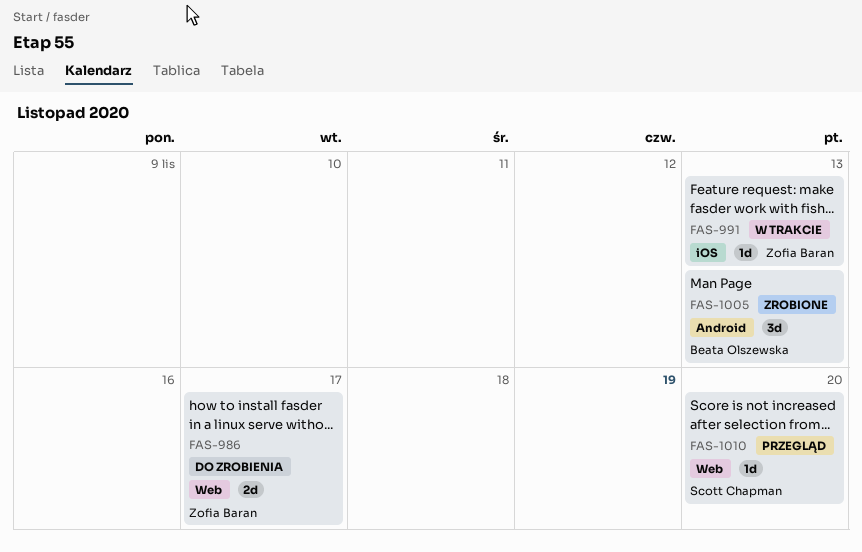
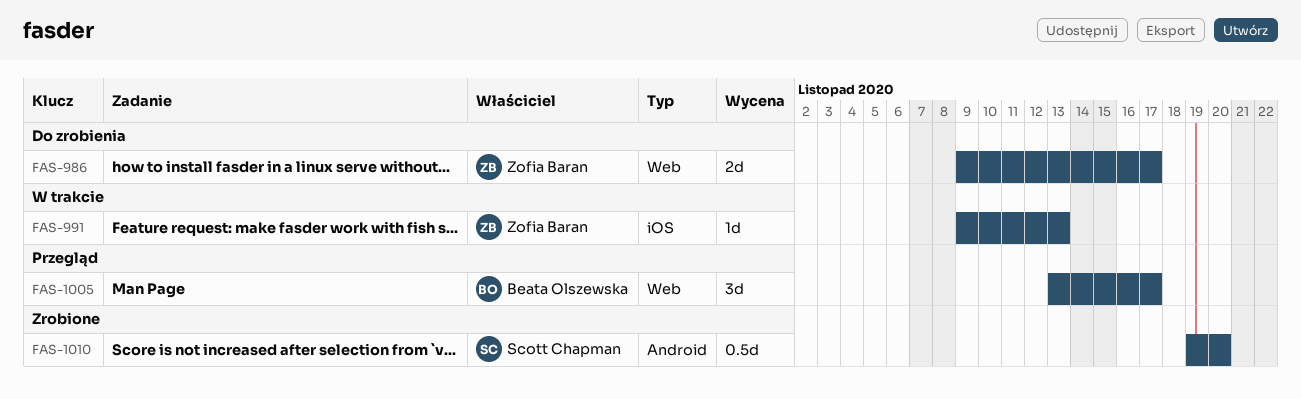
FAS-1005, status: Zrobione -> Przegląd
FAS-1005, label: Android -> Web
FAS-1005, due: Nov 13 -> Nov 17
FAS-1010, status: Przegląd -> Zrobione
FAS-1010, label: Web -> Android
FAS-1010, estimate: 1d -> 0.5d

